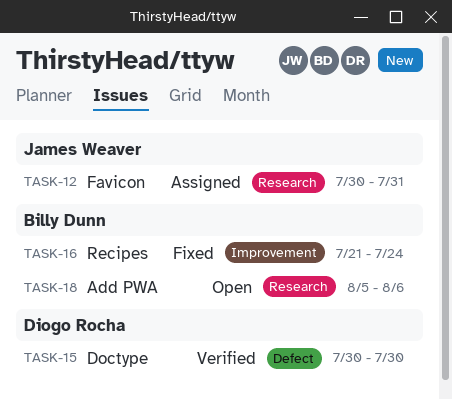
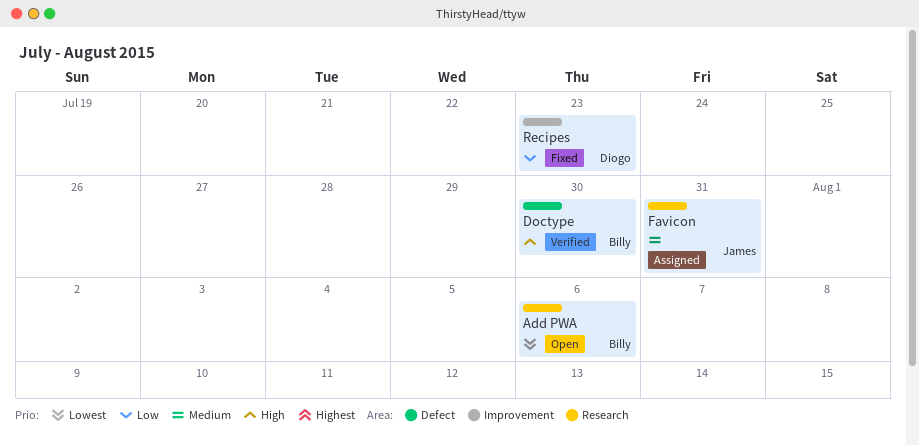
Doctype, owner: Diogo Rocha -> Billy Dunn
Recipes, owner: Billy Dunn -> Diogo Rocha
Recipes, due: Jul 24 -> Jul 23

